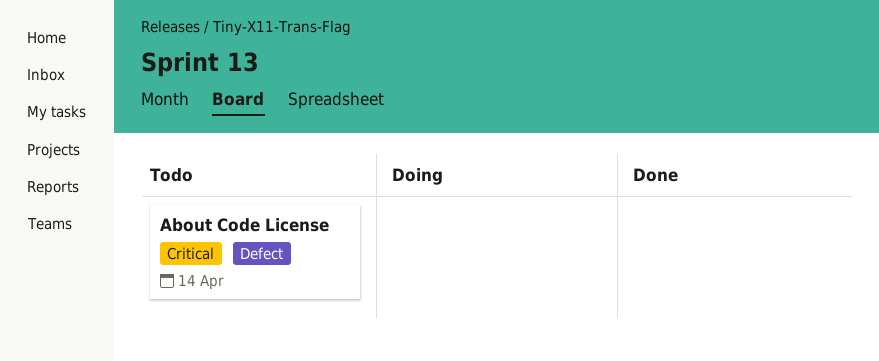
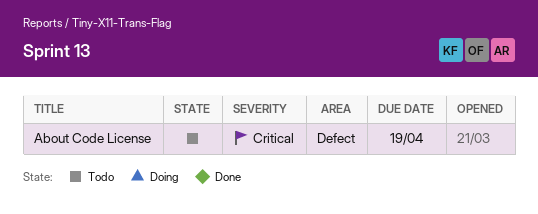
About Code License, due: Apr 14 -> Apr 19

